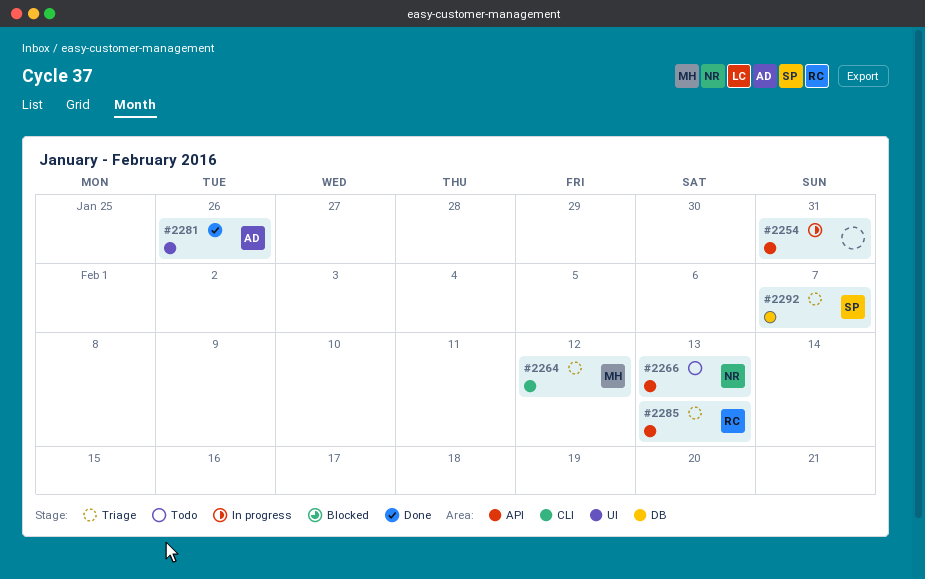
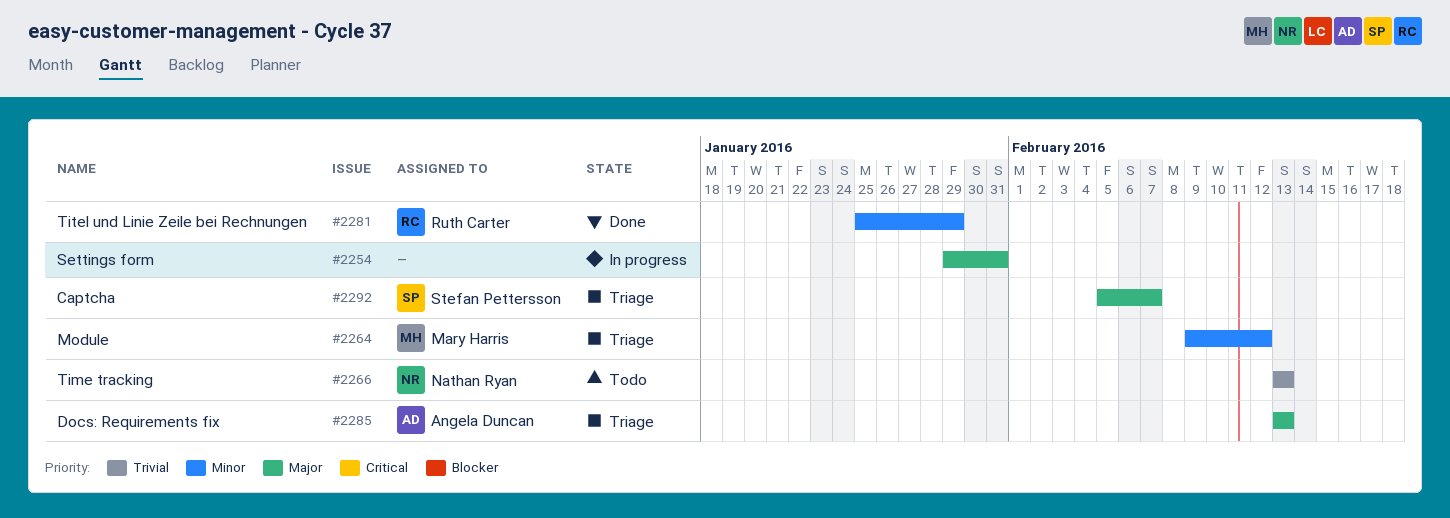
#2281, owner: Angela Duncan -> Ruth Carter
#2281, due: Jan 26 -> Jan 29
#2285, owner: Ruth Carter -> Angela Duncan

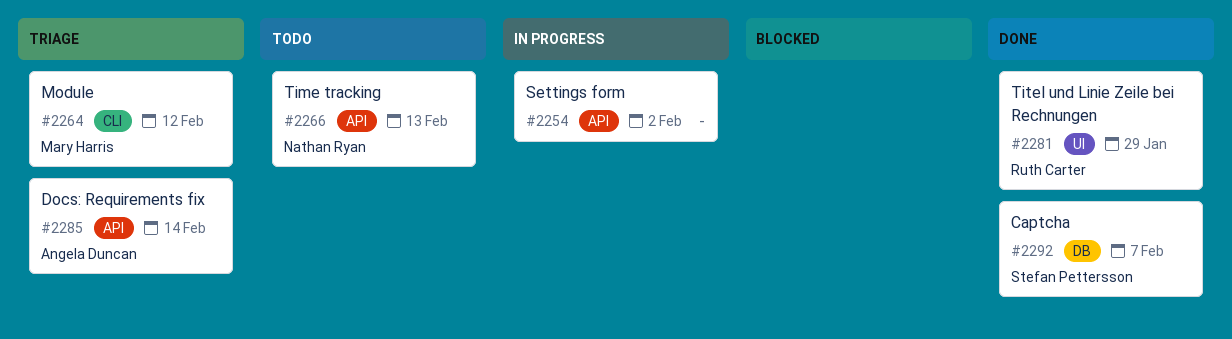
#2254, due: Jan 31 -> Feb 2
#2285, due: Feb 13 -> Feb 14
#2292, status: Triage -> Done

